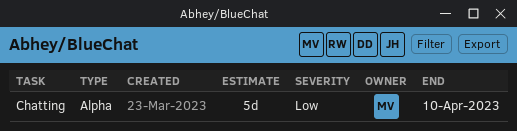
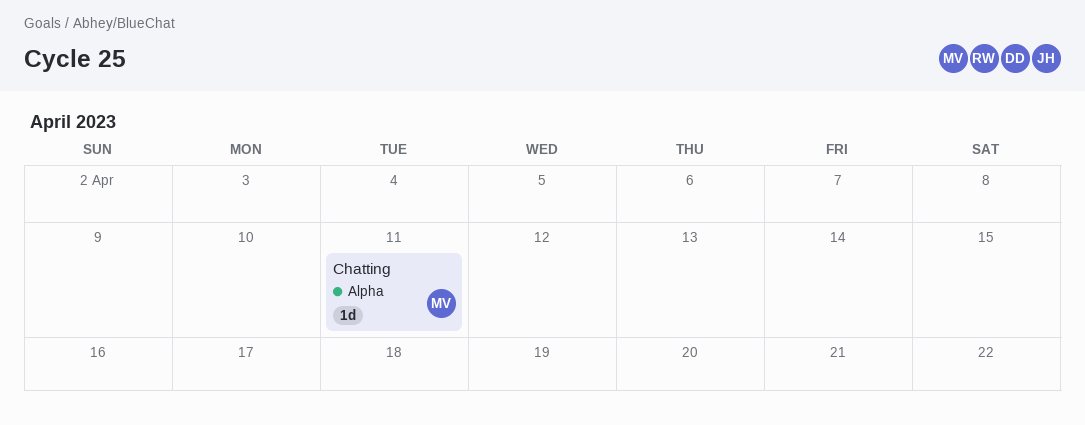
Chatting, estimate: 5d -> 1d
Chatting, due: Apr 10 -> Apr 11

